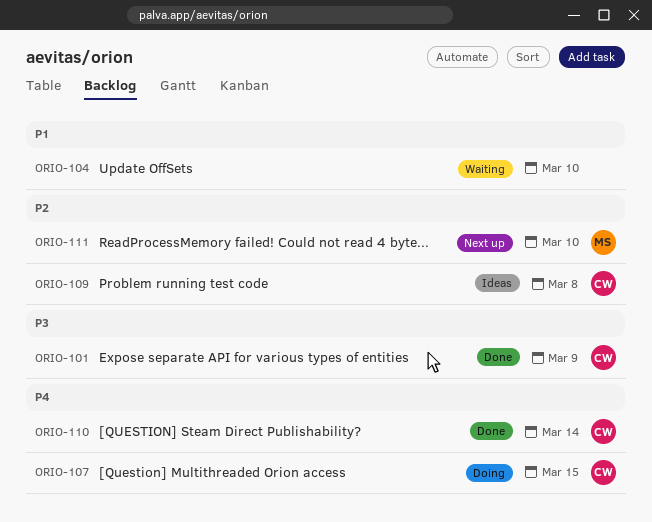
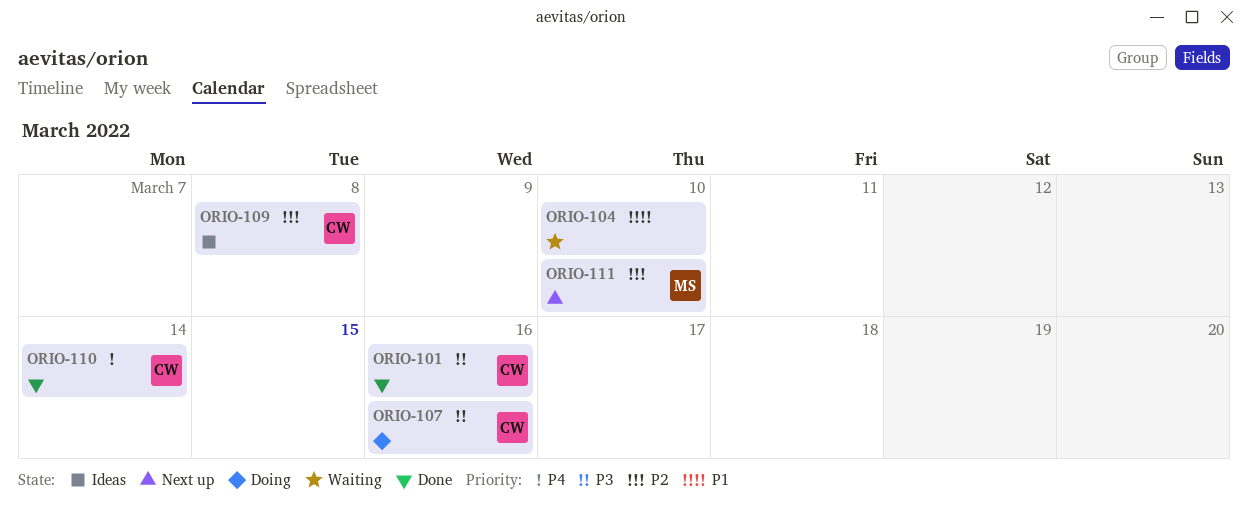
ORIO-101, due: Mar 9 -> Mar 16
ORIO-107, priority: P4 -> P3
ORIO-107, due: Mar 15 -> Mar 16

